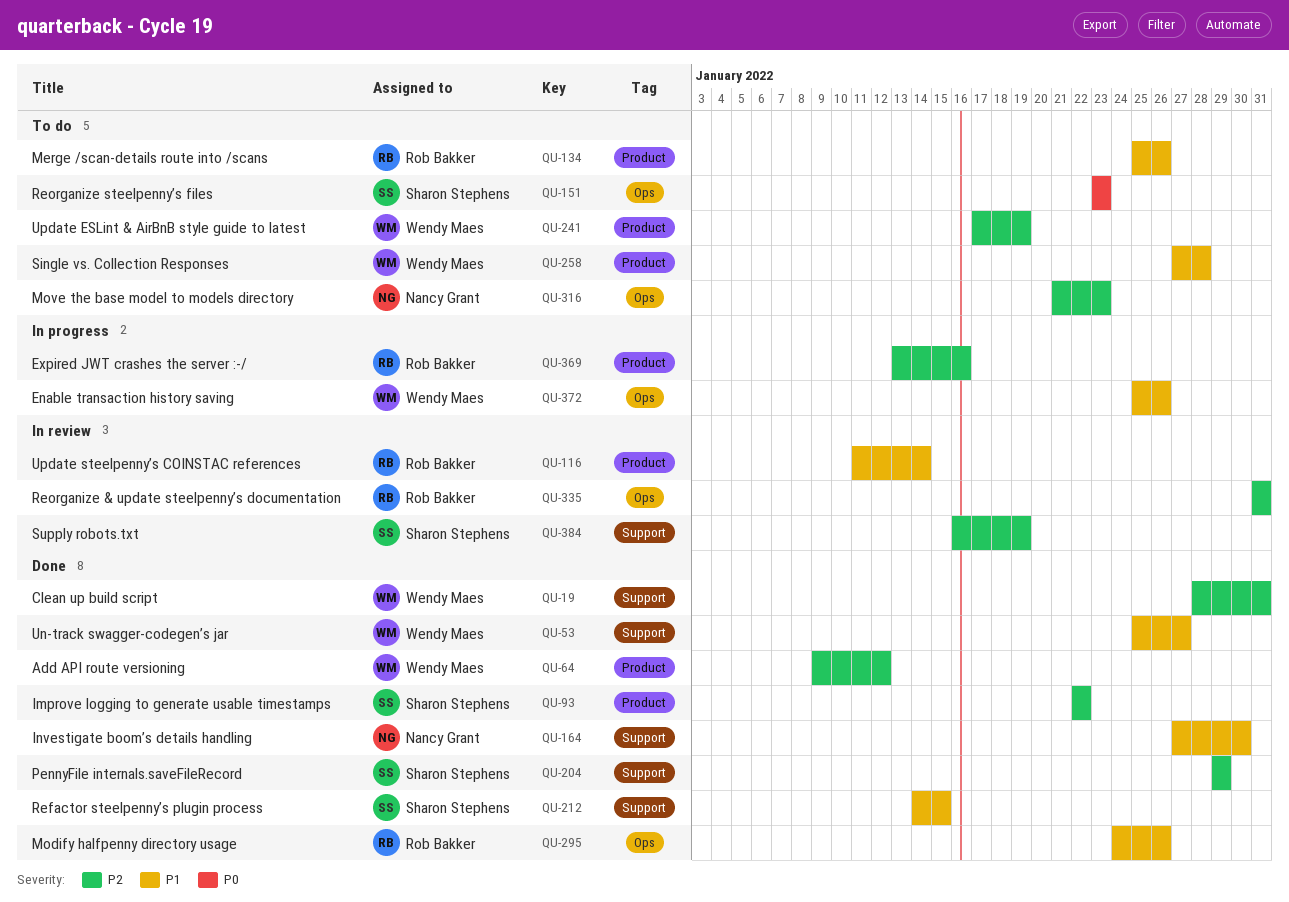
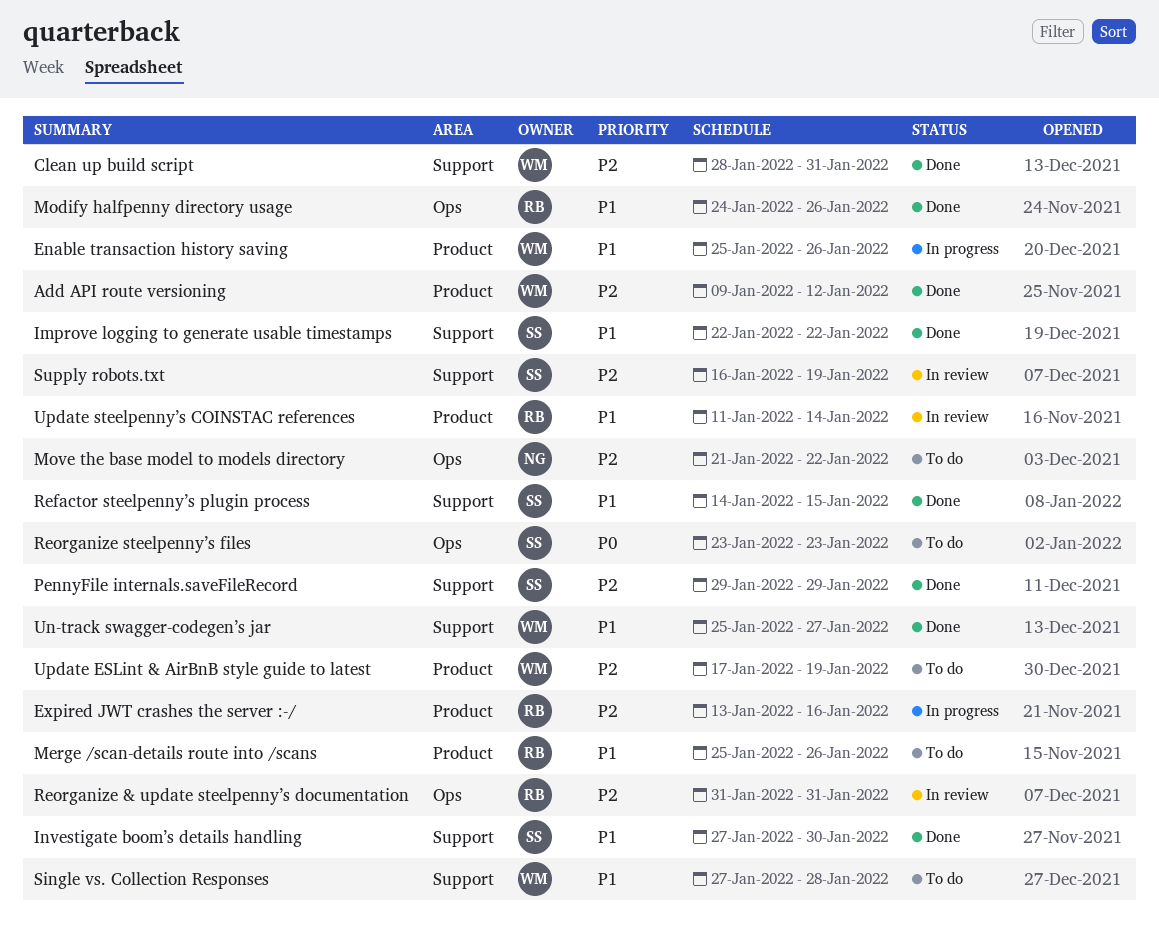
Enable transaction history saving, label: Ops -> Product
Improve logging to generate usable timestamps, priority: P2 -> P1
Improve logging to generate usable timestamps, label: Product -> Support
Investigate boom’s details handling, owner: Nancy Grant -> Sharon Stephens
Move the base model to models directory, due: Jan 23 -> Jan 22
Single vs. Collection Responses, label: Product -> Support

